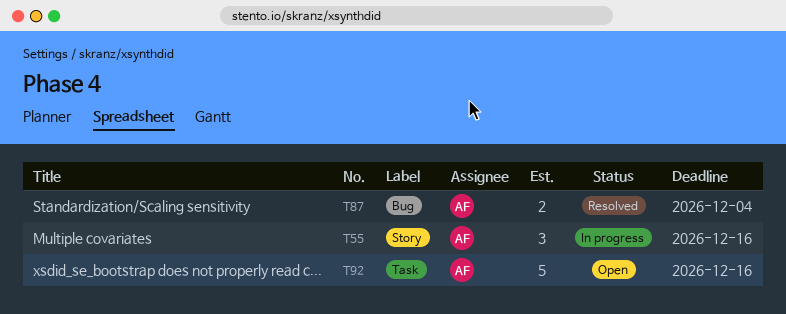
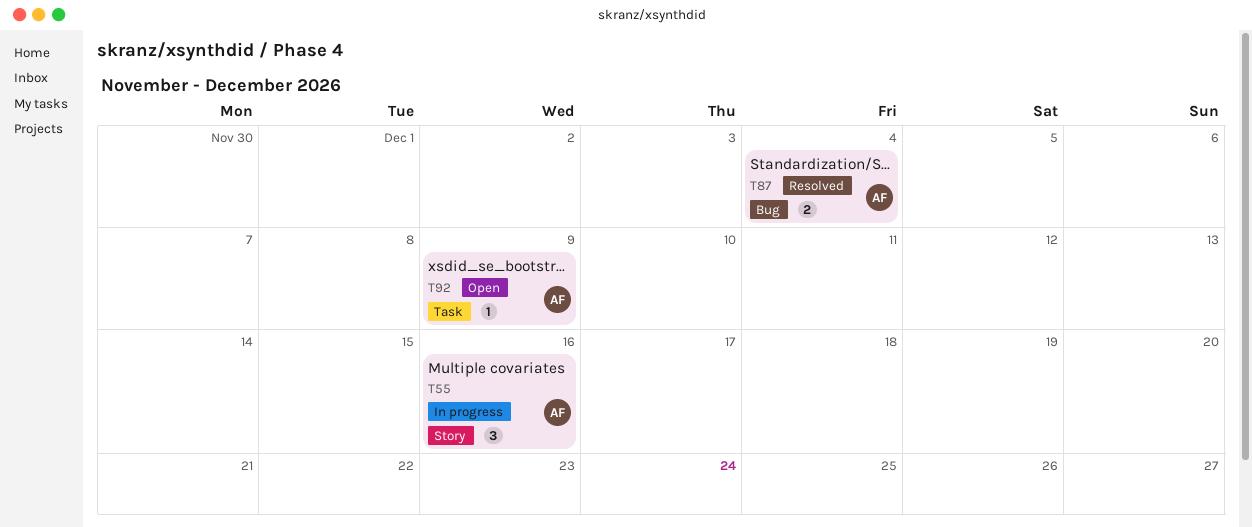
T92, estimate: 5 -> 1
T92, due: Dec 16 -> Dec 9

